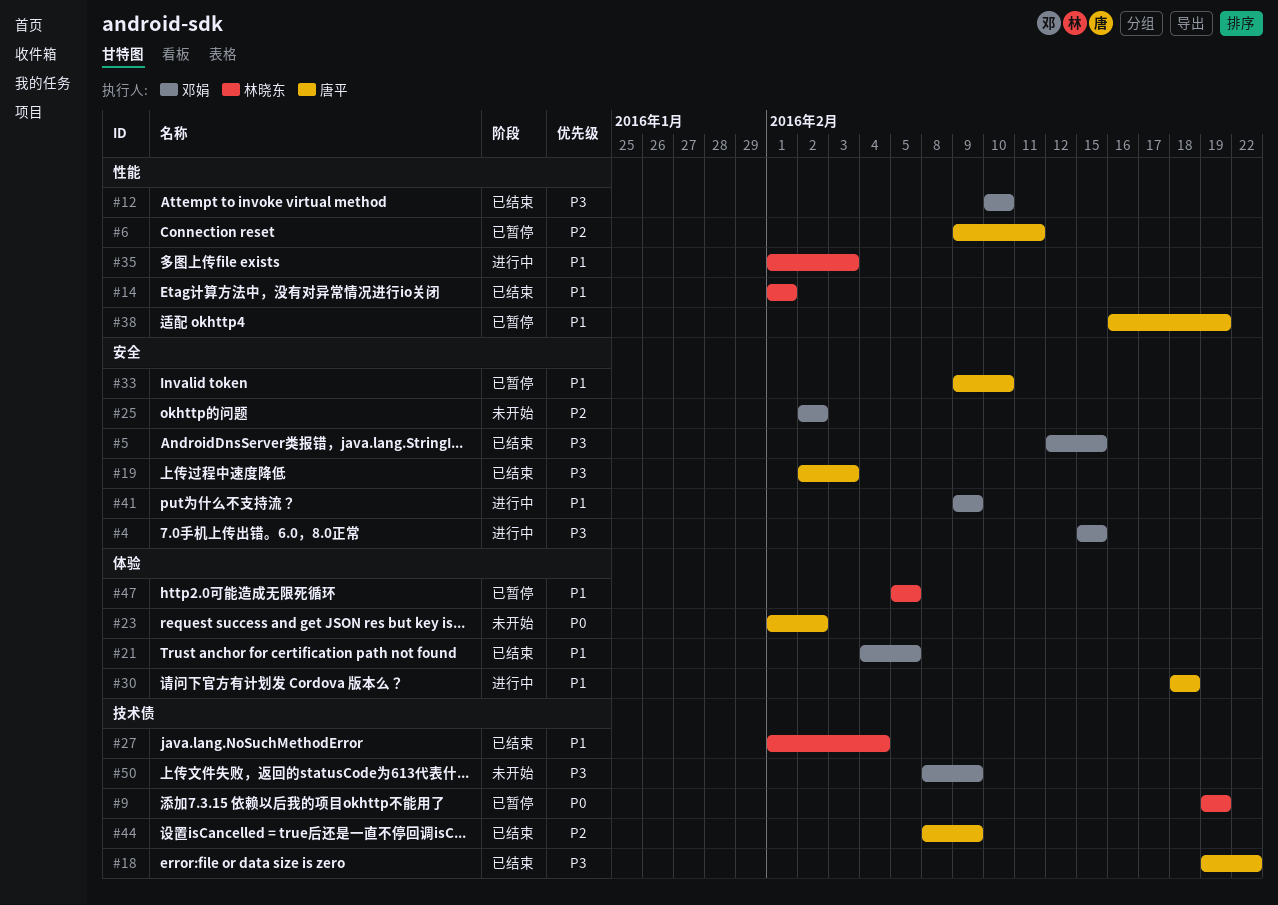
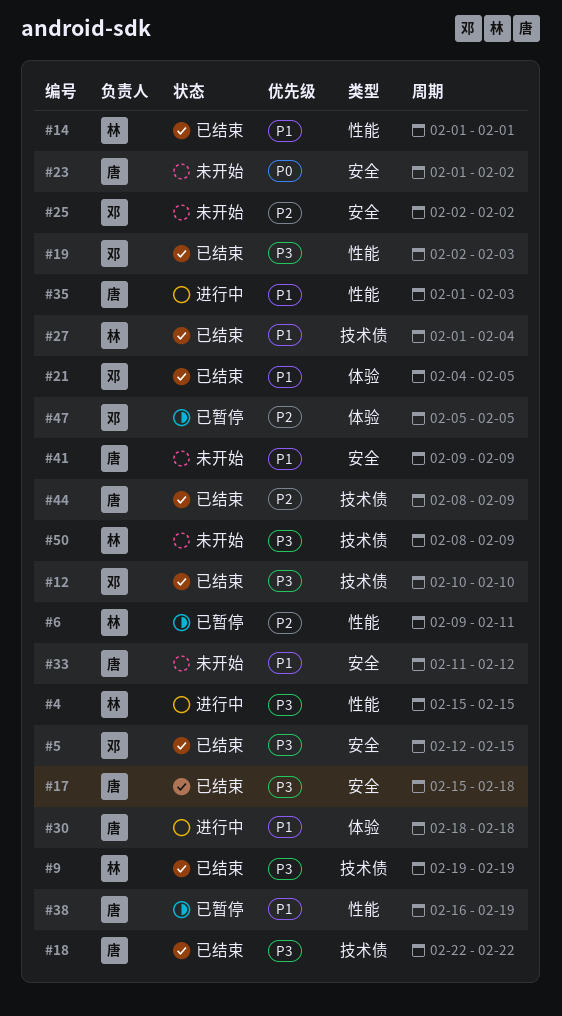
#4, owner: 邓娟 -> 林晓东
#4, label: 安全 -> 性能
#6, owner: 唐平 -> 林晓东
#9, status: 已暂停 -> 已结束
#9, priority: P0 -> P3
#12, label: 性能 -> 技术债
#17: none -> present
#18, start: Feb 19 -> Feb 22
#19, owner: 唐平 -> 邓娟
#19, label: 安全 -> 性能
#23, label: 体验 -> 安全
#33, status: 已暂停 -> 未开始
#33, start: Feb 9 -> Feb 11
#33, due: Feb 10 -> Feb 12
#35, owner: 林晓东 -> 唐平
#41, status: 进行中 -> 未开始
#41, owner: 邓娟 -> 唐平
#47, owner: 林晓东 -> 邓娟
#47, priority: P1 -> P2
#50, owner: 邓娟 -> 林晓东

